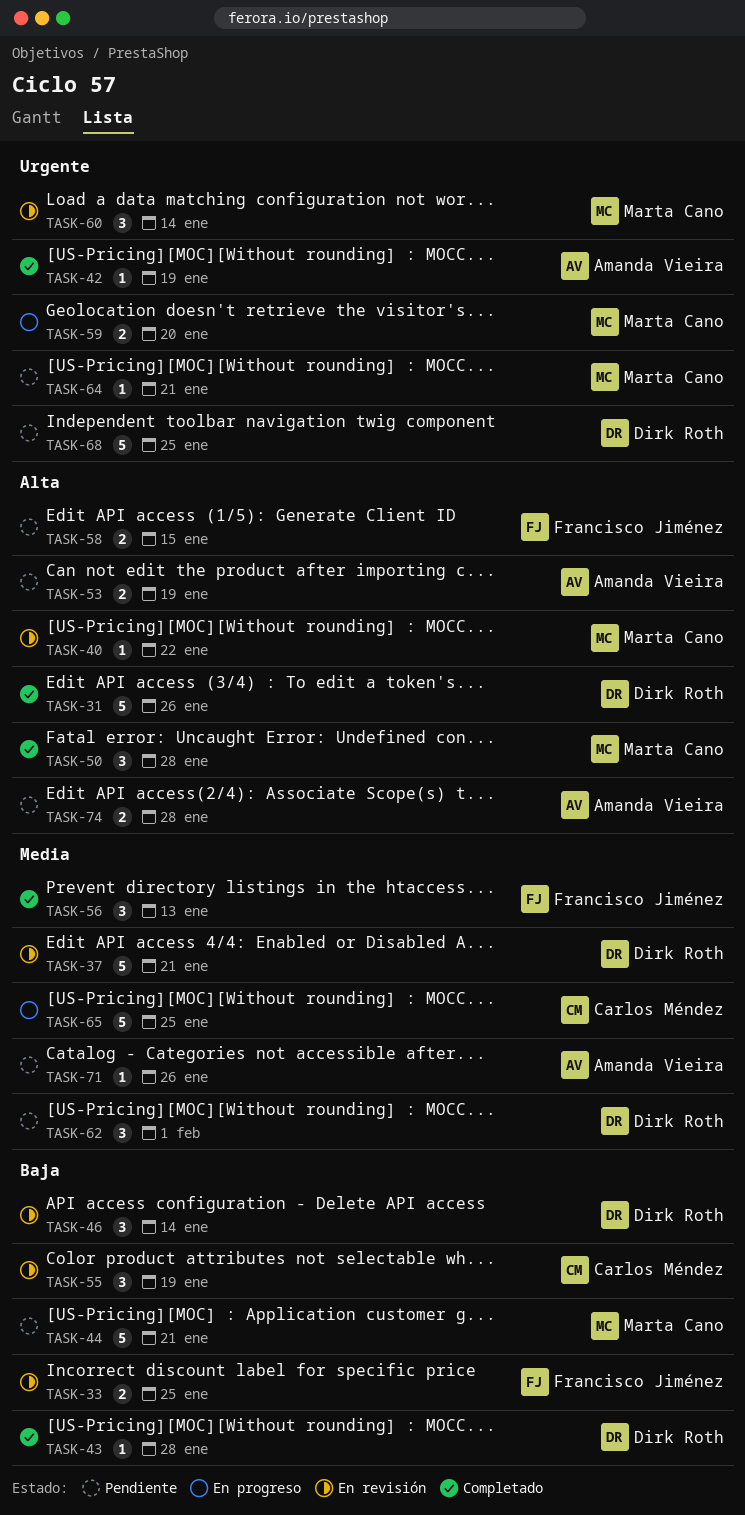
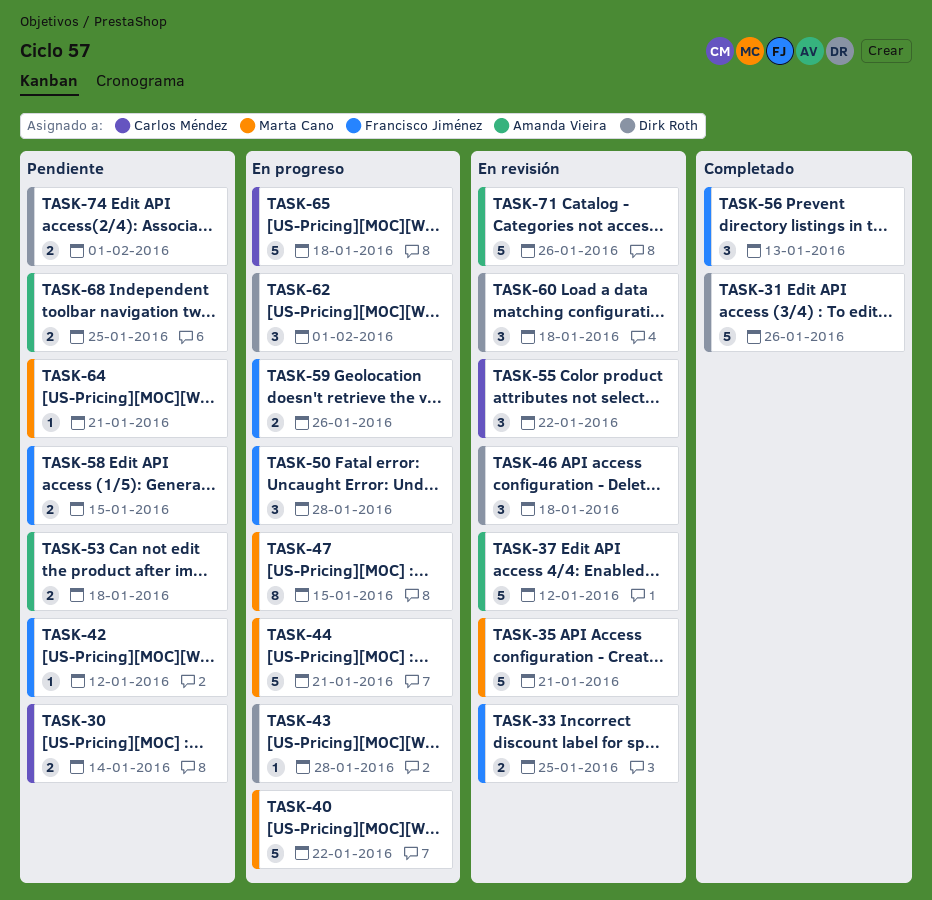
TASK-30: none -> present
TASK-35: none -> present
TASK-37, owner: Dirk Roth -> Amanda Vieira
TASK-37, due: Jan 21 -> Jan 12
TASK-40, status: En revisión -> En progreso
TASK-40, estimate: 1 -> 5
TASK-42, status: Completado -> Pendiente
TASK-42, owner: Amanda Vieira -> Francisco Jiménez
TASK-42, due: Jan 19 -> Jan 12
TASK-43, status: Completado -> En progreso
TASK-44, status: Pendiente -> En progreso
TASK-46, due: Jan 14 -> Jan 18
TASK-47: none -> present
TASK-50, status: Completado -> En progreso
TASK-50, owner: Marta Cano -> Francisco Jiménez
TASK-53, due: Jan 19 -> Jan 18
TASK-55, due: Jan 19 -> Jan 22
TASK-59, owner: Marta Cano -> Francisco Jiménez
TASK-59, due: Jan 20 -> Jan 26
TASK-60, owner: Marta Cano -> Dirk Roth
TASK-60, due: Jan 14 -> Jan 18
TASK-62, status: Pendiente -> En progreso
TASK-65, due: Jan 25 -> Jan 18
TASK-68, owner: Dirk Roth -> Amanda Vieira
TASK-68, estimate: 5 -> 2
TASK-71, status: Pendiente -> En revisión
TASK-71, estimate: 1 -> 5
TASK-74, owner: Amanda Vieira -> Dirk Roth
TASK-74, due: Jan 28 -> Feb 1

